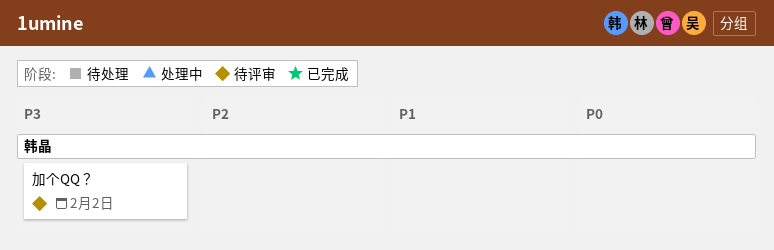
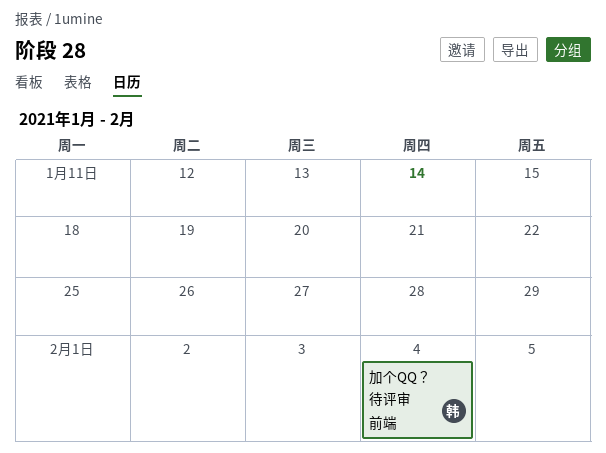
加个QQ？, due: Feb 2 -> Feb 4

